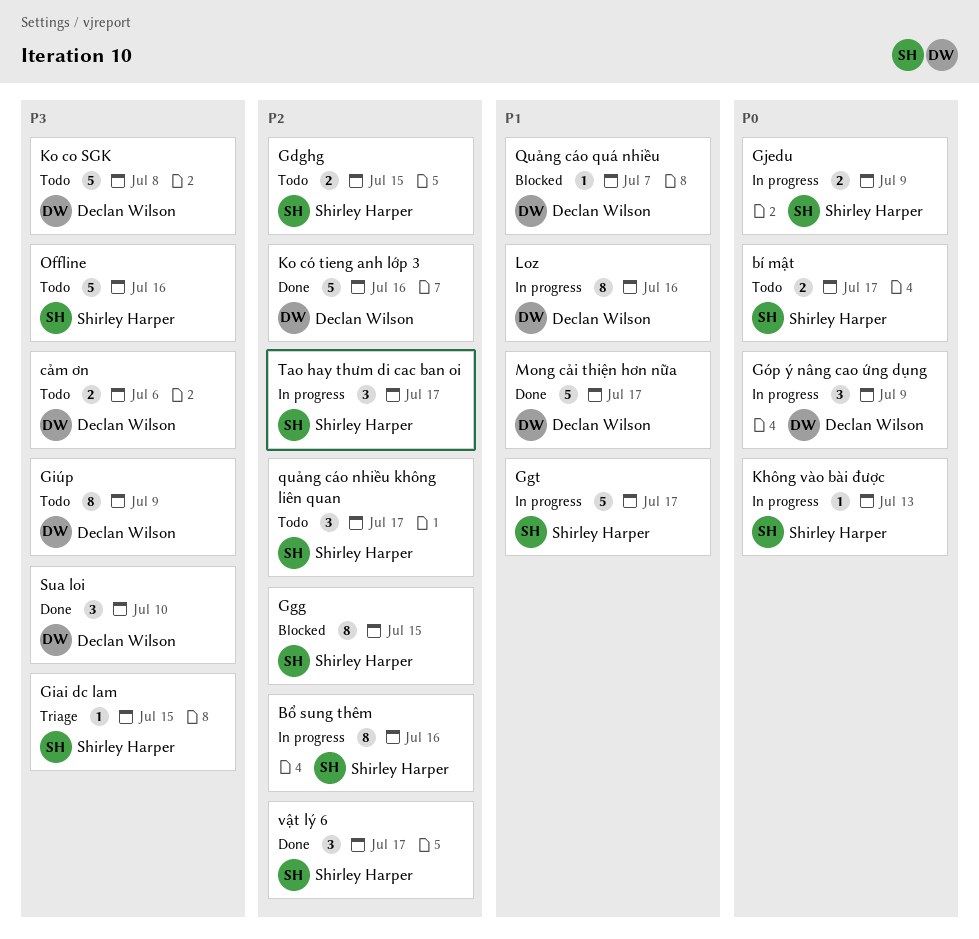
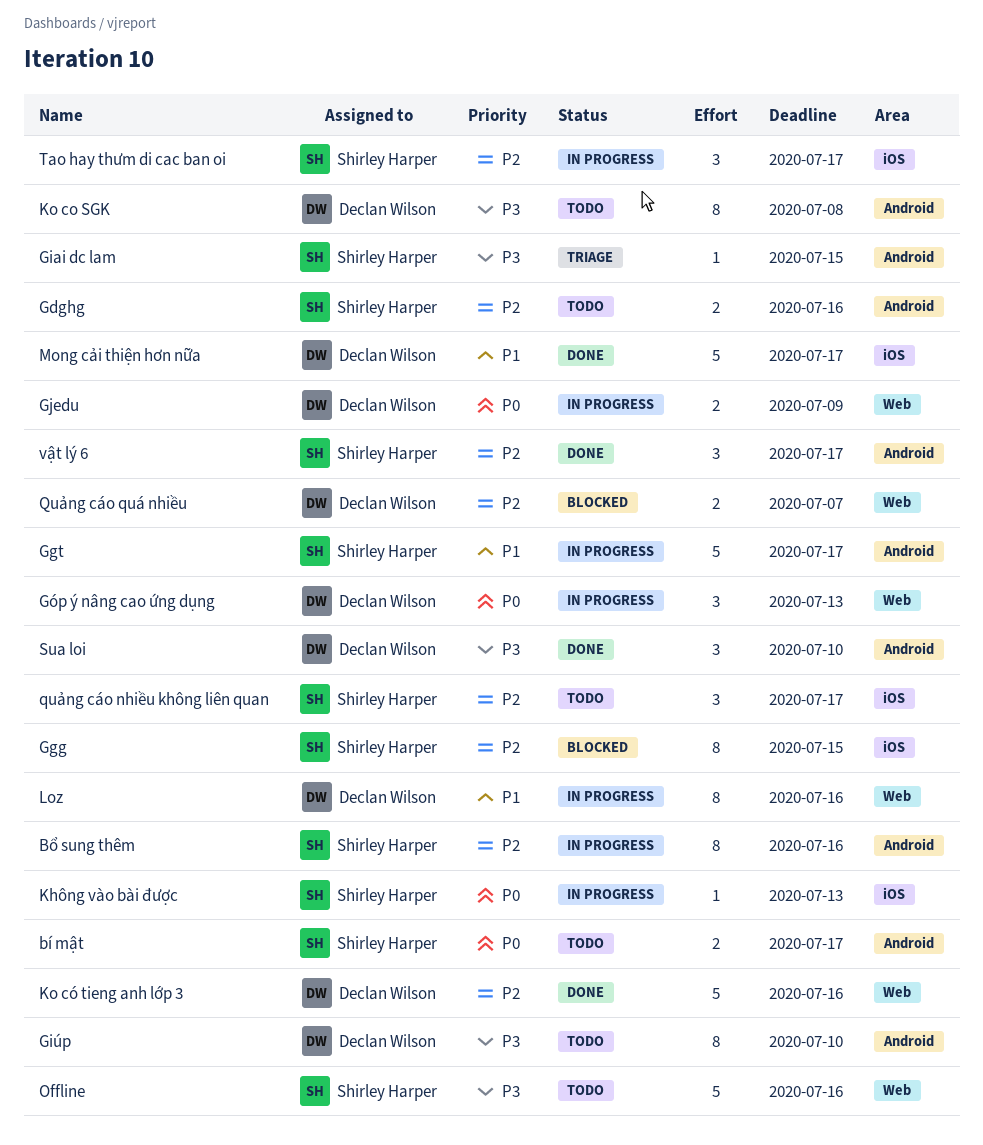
cảm ơn: present -> none
Gdghg, due: Jul 15 -> Jul 16
Giúp, due: Jul 9 -> Jul 10
Gjedu, owner: Shirley Harper -> Declan Wilson
Góp ý nâng cao ứng dụng, due: Jul 9 -> Jul 13
Ko co SGK, estimate: 5 -> 8
Quảng cáo quá nhiều, priority: P1 -> P2
Quảng cáo quá nhiều, estimate: 1 -> 2

